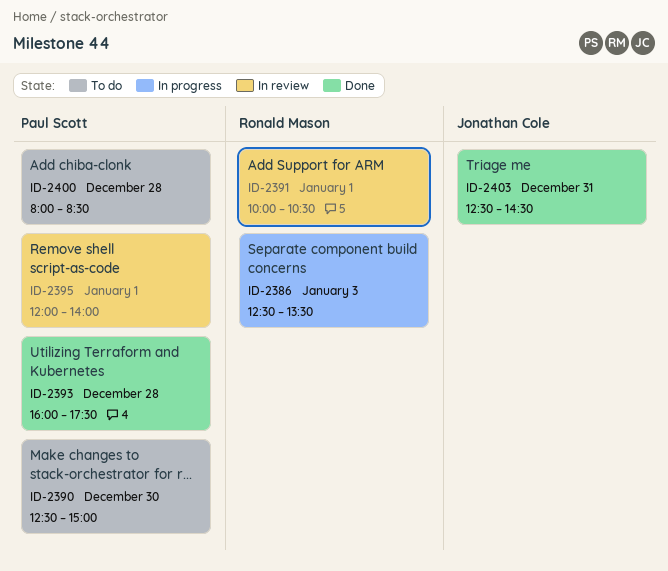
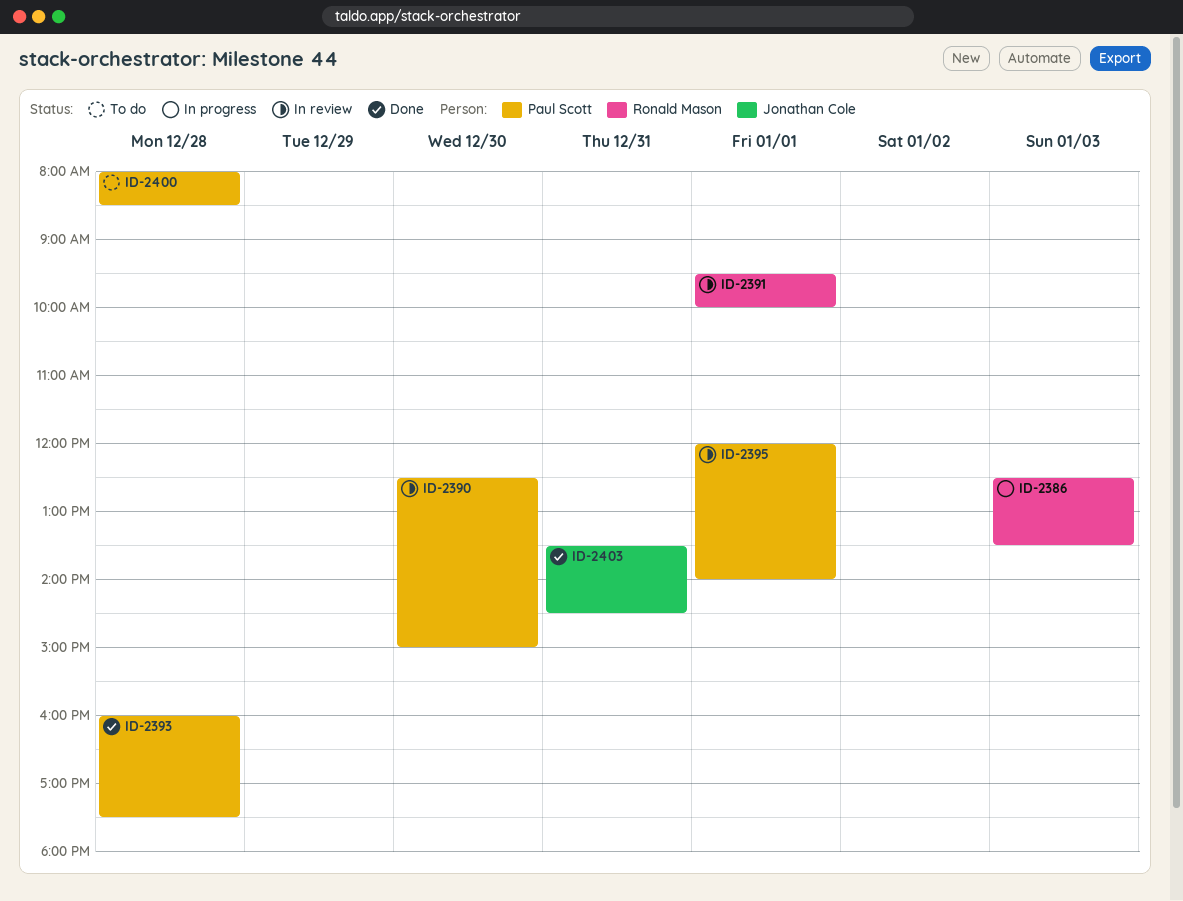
ID-2390, status: To do -> In review
ID-2391, begins: 10:00 -> 09:30
ID-2391, ends: 10:30 -> 10:00
ID-2403, begins: 12:30 -> 13:30

